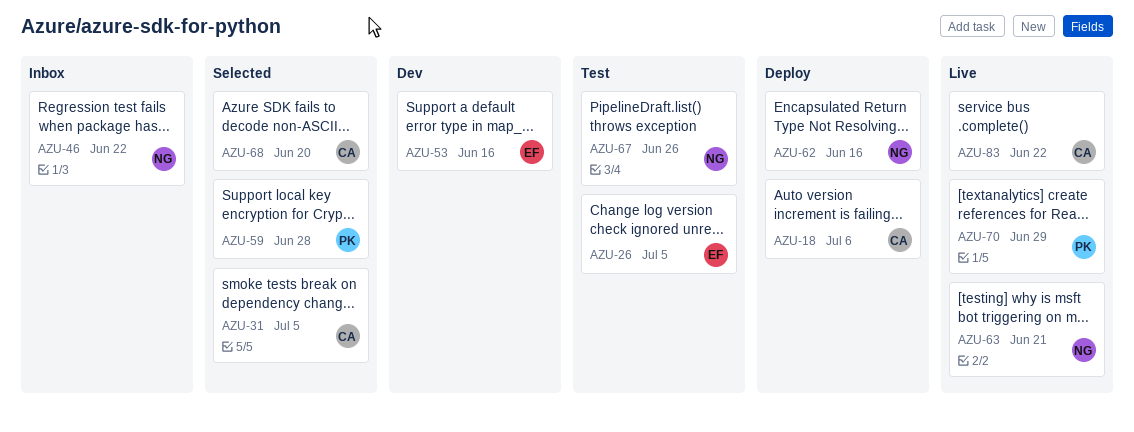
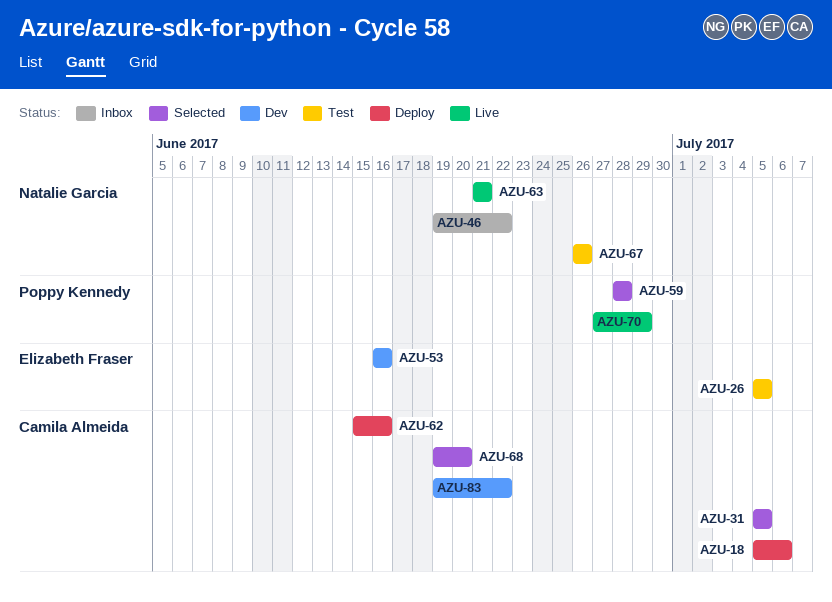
AZU-62, owner: Natalie Garcia -> Camila Almeida
AZU-83, status: Live -> Dev

